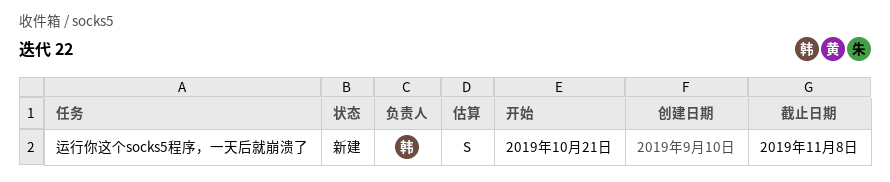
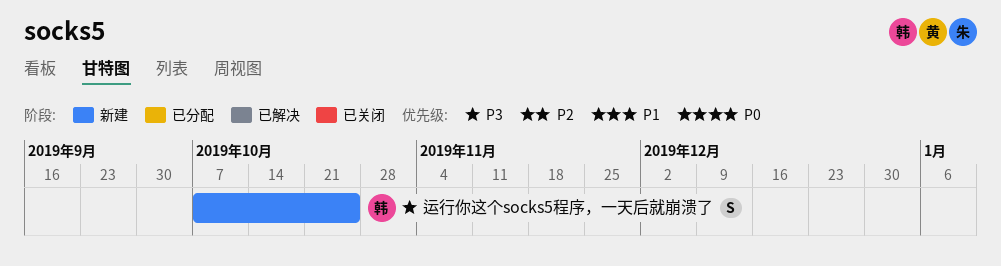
运行你这个socks5程序，一天后就崩溃了, start: Oct 21 -> Oct 7
运行你这个socks5程序，一天后就崩溃了, due: Nov 8 -> Oct 25

